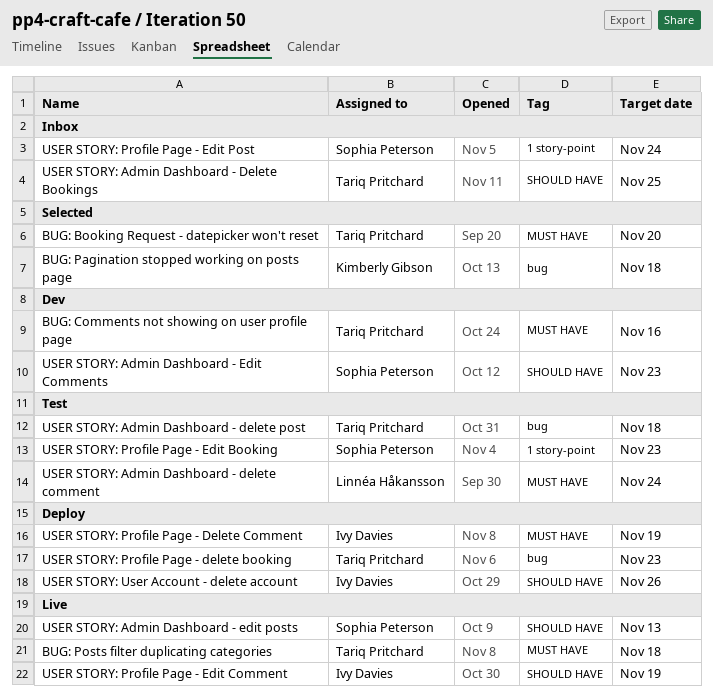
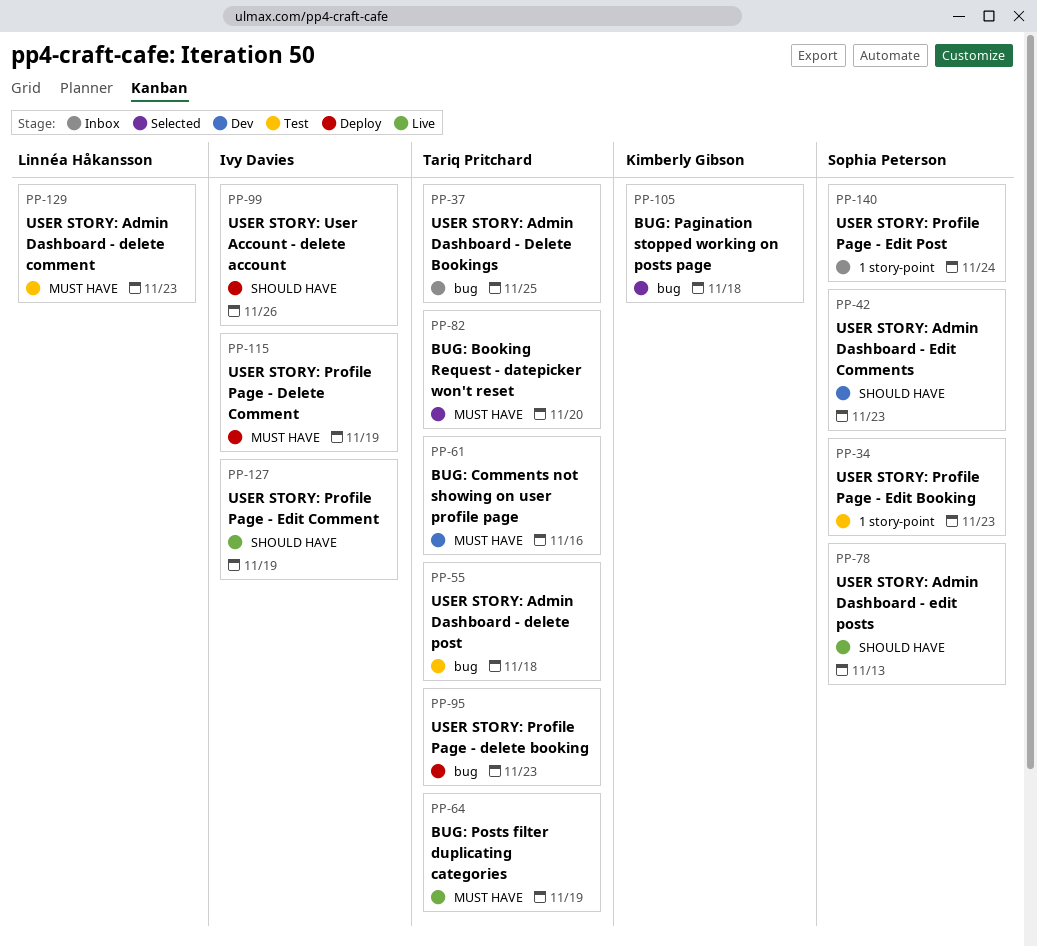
BUG: Posts filter duplicating categories, due: Nov 18 -> Nov 19
USER STORY: Admin Dashboard - Delete Bookings, label: SHOULD HAVE -> bug
USER STORY: Admin Dashboard - delete comment, due: Nov 24 -> Nov 23

